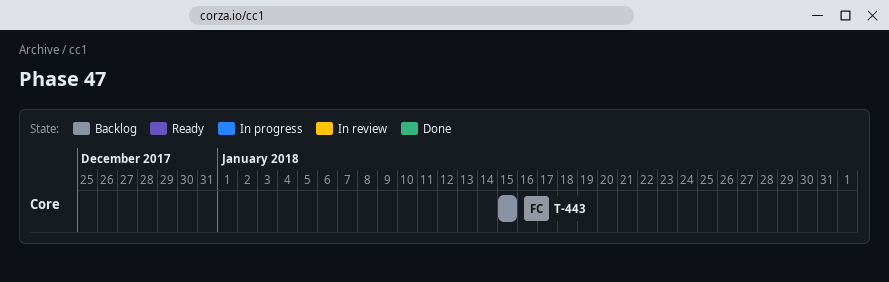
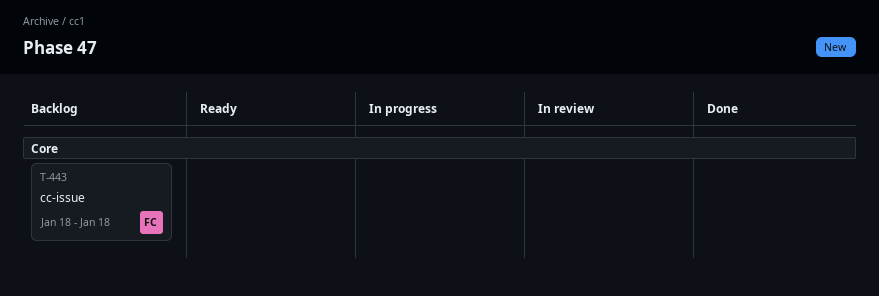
T-443, start: Jan 15 -> Jan 18
T-443, due: Jan 15 -> Jan 18

